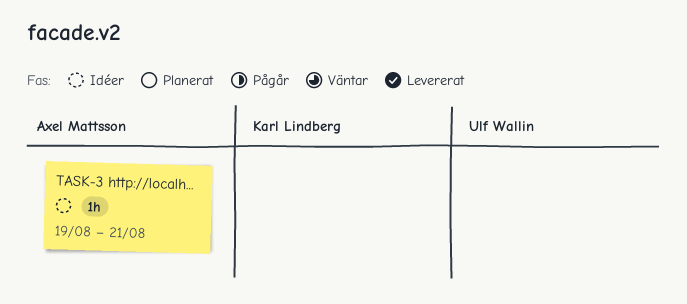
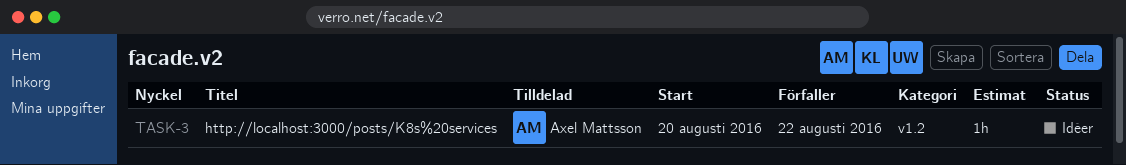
TASK-3, start: Aug 19 -> Aug 20
TASK-3, due: Aug 21 -> Aug 22

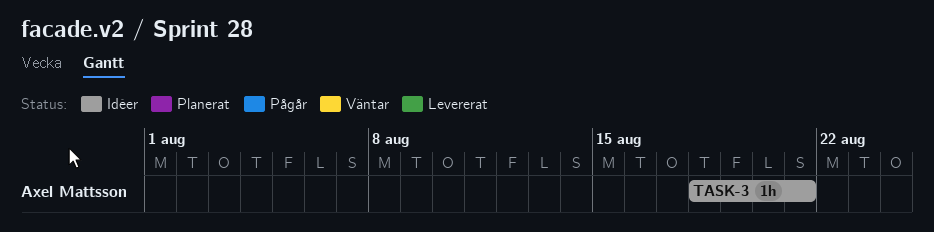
TASK-3, start: Aug 20 -> Aug 18
TASK-3, due: Aug 22 -> Aug 21

